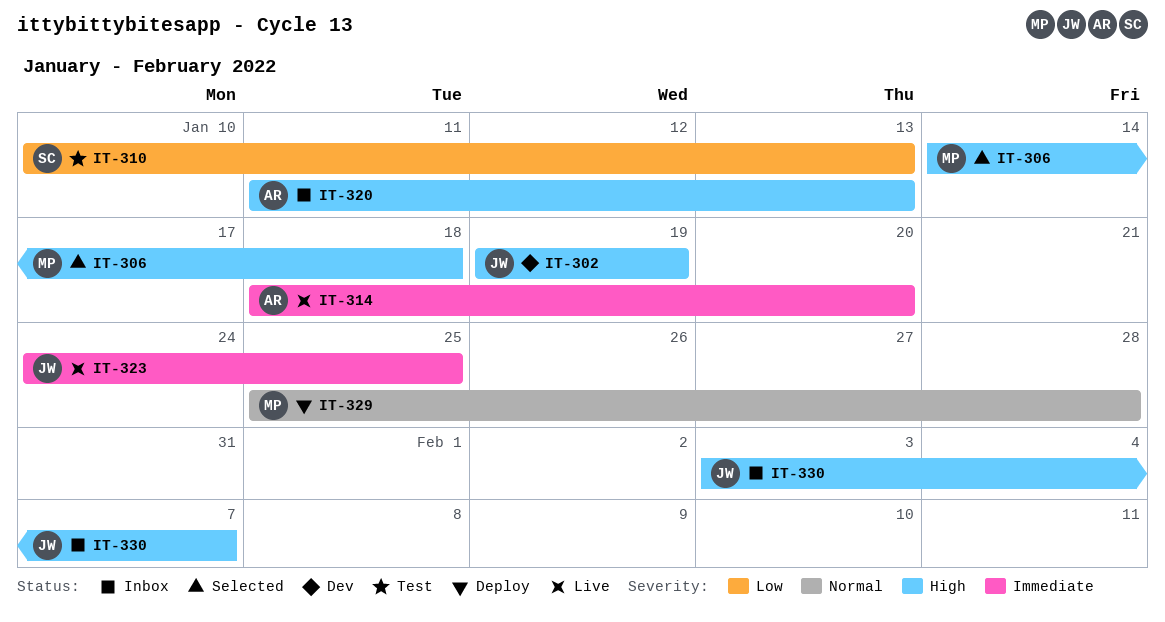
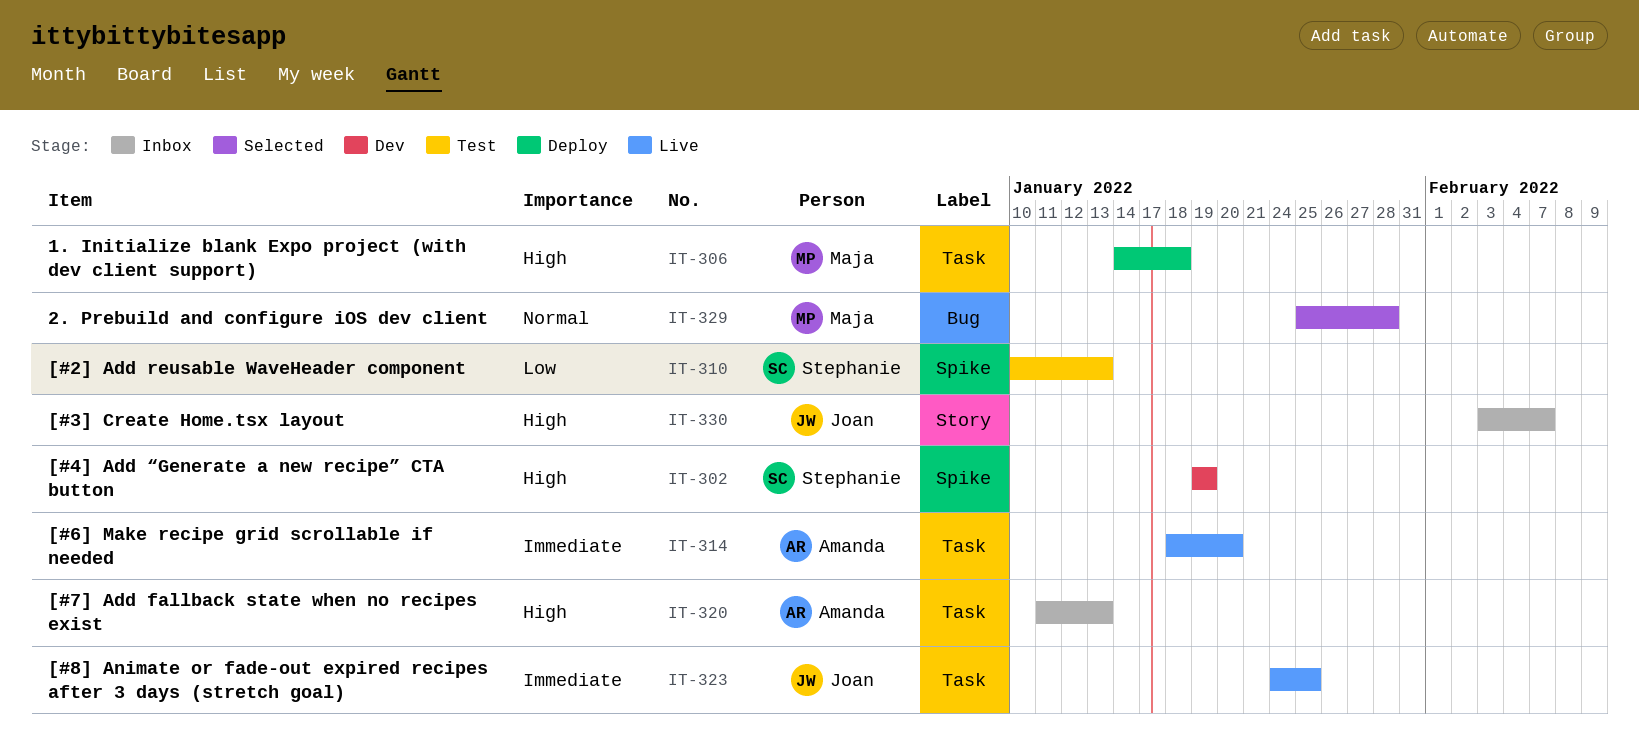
IT-302, owner: Joan -> Stephanie
IT-306, status: Selected -> Deploy
IT-329, status: Deploy -> Selected

